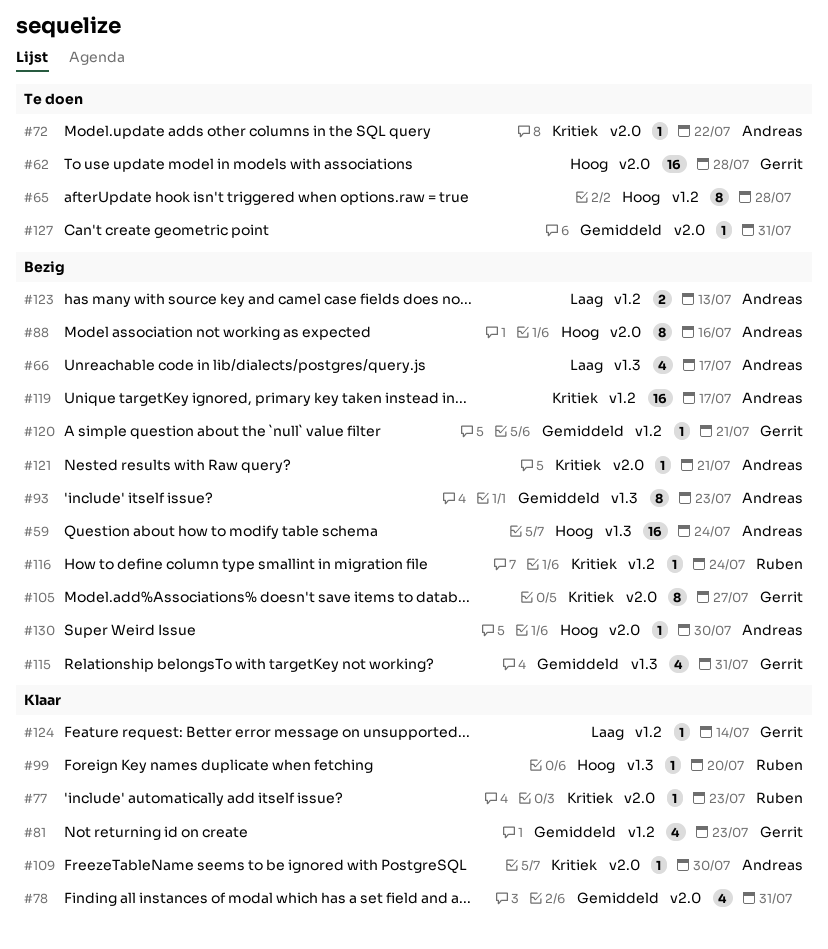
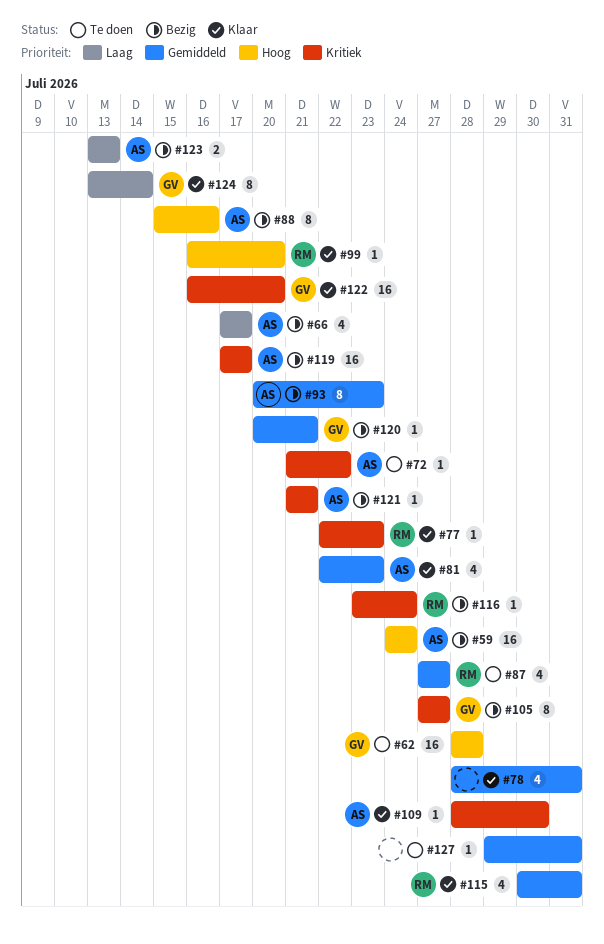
#65: present -> none
#81, owner: Gerrit -> Andreas
#87: none -> present
#115, status: Bezig -> Klaar
#115, owner: Gerrit -> Ruben
#122: none -> present
#124, estimate: 1 -> 8
#130: present -> none

